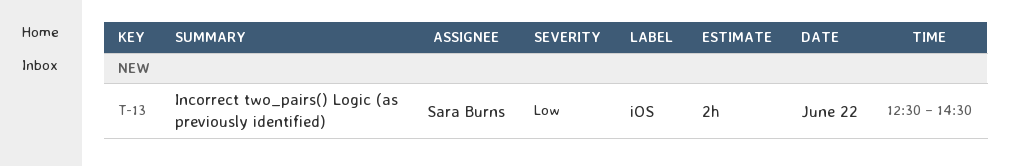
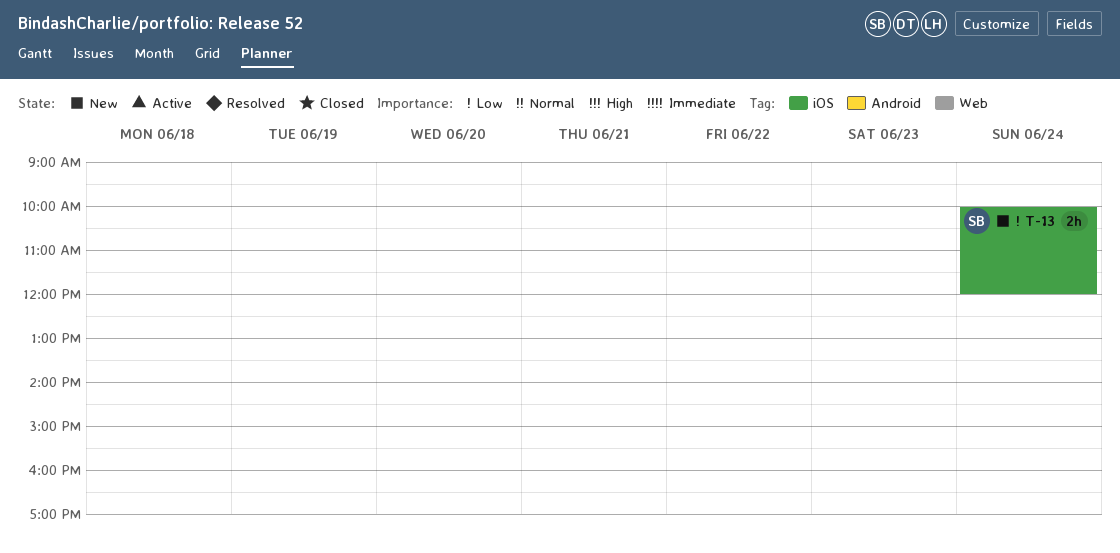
T-13, day: Jun 22 -> Jun 24
T-13, begins: 12:30 -> 10:00
T-13, ends: 14:30 -> 12:00

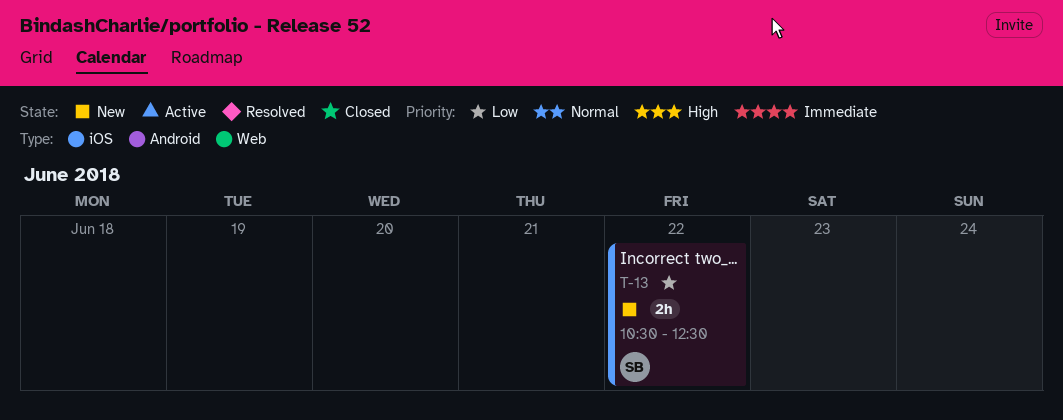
T-13, day: Jun 24 -> Jun 22
T-13, begins: 10:00 -> 10:30
T-13, ends: 12:00 -> 12:30

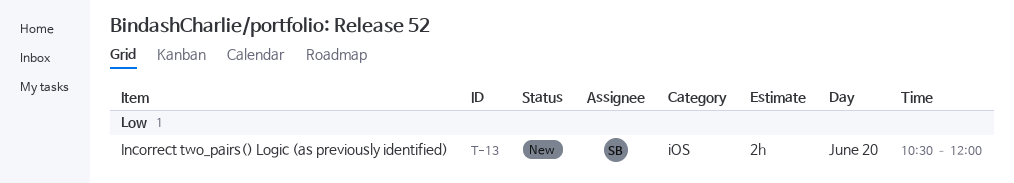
T-13, day: Jun 22 -> Jun 20
T-13, ends: 12:30 -> 12:00

